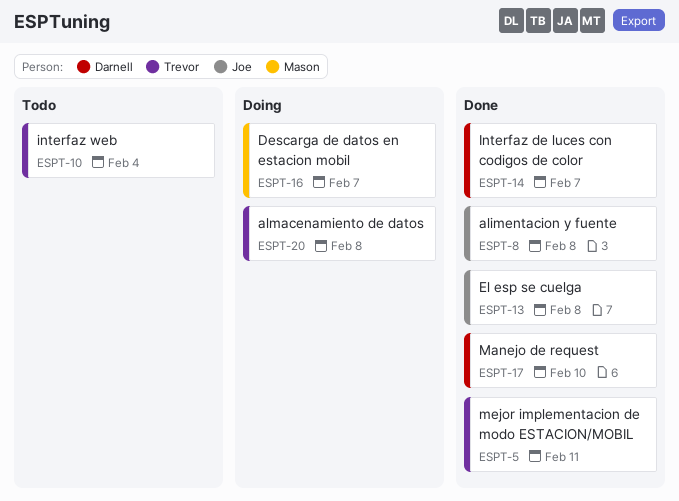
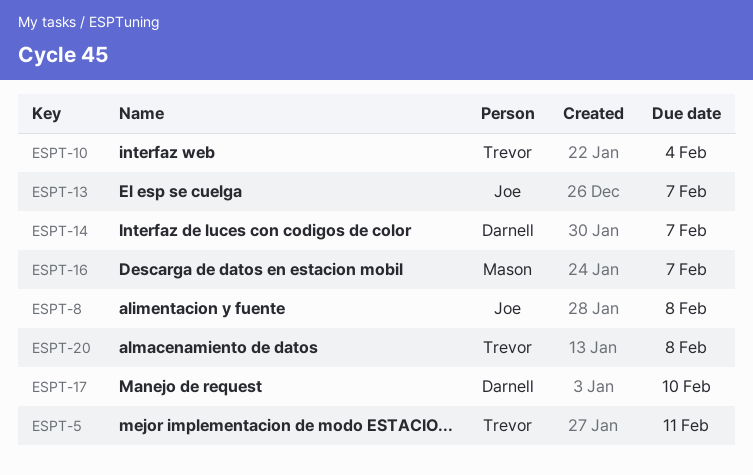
ESPT-13, due: Feb 8 -> Feb 7

